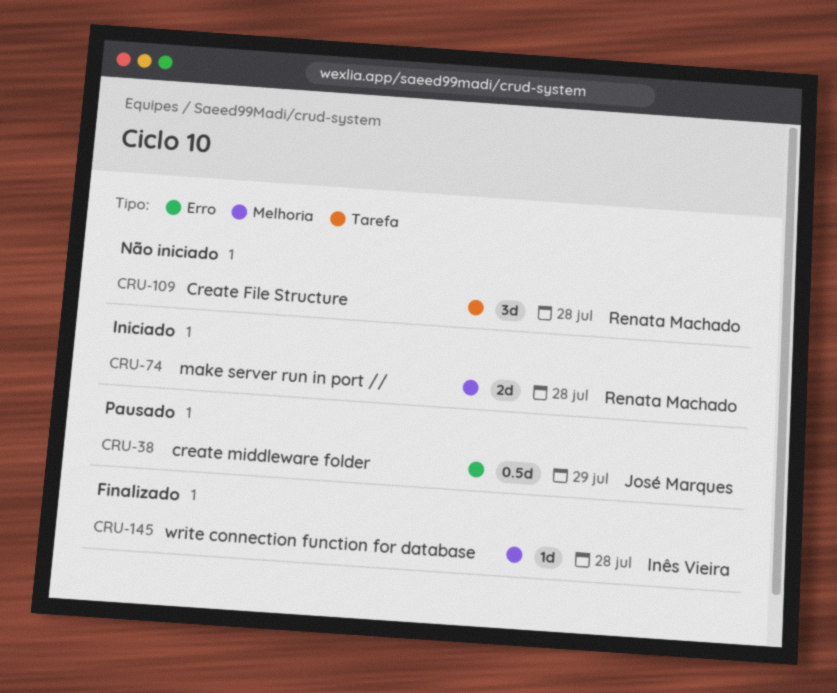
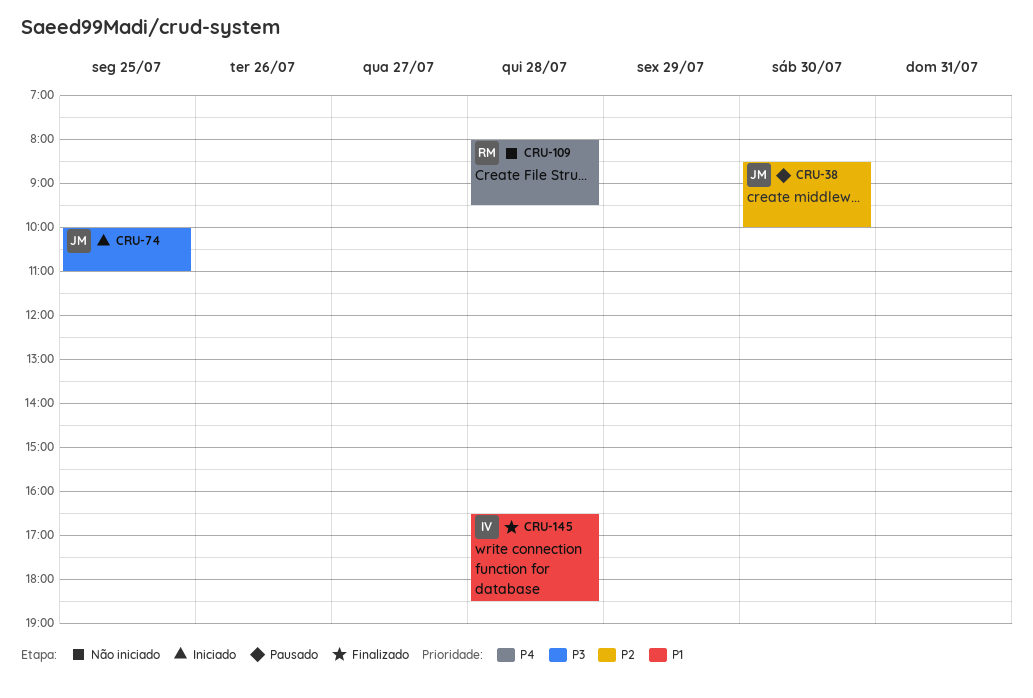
CRU-38, day: Jul 29 -> Jul 30
CRU-74, owner: Renata Machado -> José Marques
CRU-74, day: Jul 28 -> Jul 25

